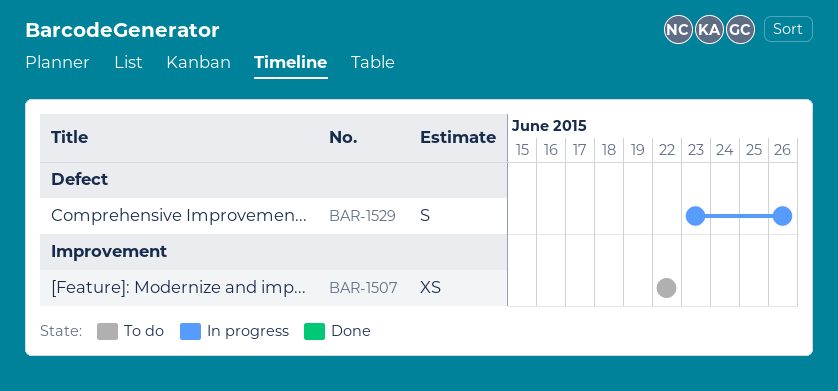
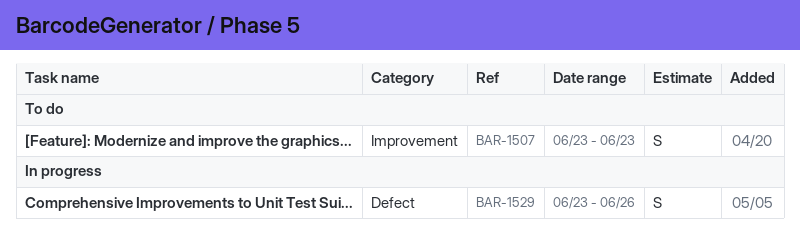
BAR-1507, estimate: XS -> S
BAR-1507, start: Jun 22 -> Jun 23
BAR-1507, due: Jun 22 -> Jun 23

